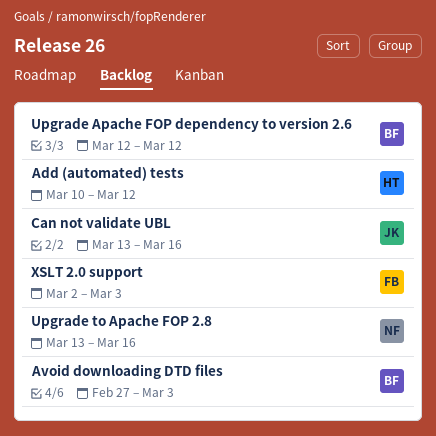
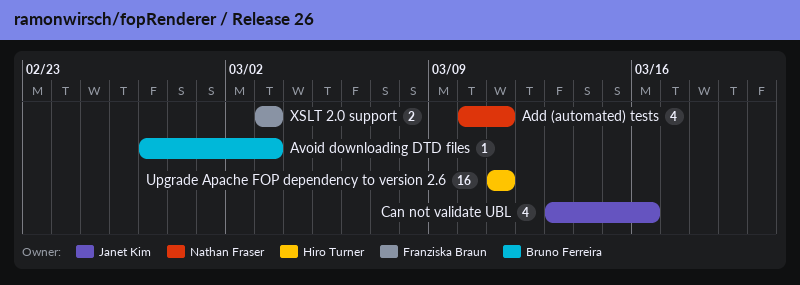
Add (automated) tests, owner: Hiro Turner -> Nathan Fraser
Add (automated) tests, due: Mar 12 -> Mar 11
Upgrade Apache FOP dependency to version 2.6, owner: Bruno Ferreira -> Hiro Turner
Upgrade Apache FOP dependency to version 2.6, start: Mar 12 -> Mar 11
Upgrade Apache FOP dependency to version 2.6, due: Mar 12 -> Mar 11
Upgrade to Apache FOP 2.8: present -> none
XSLT 2.0 support, start: Mar 2 -> Mar 3

